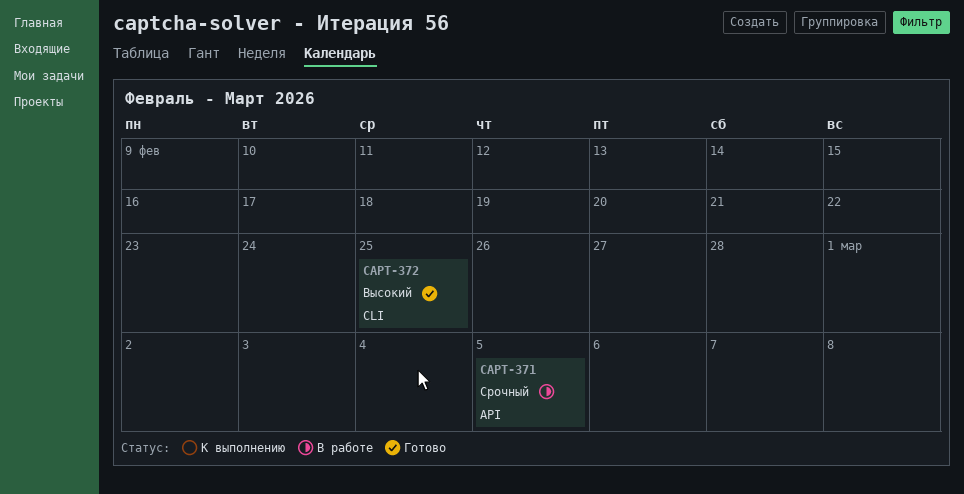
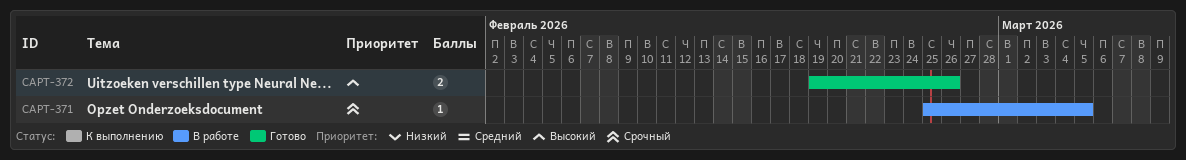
CAPT-372, due: Feb 25 -> Feb 26

